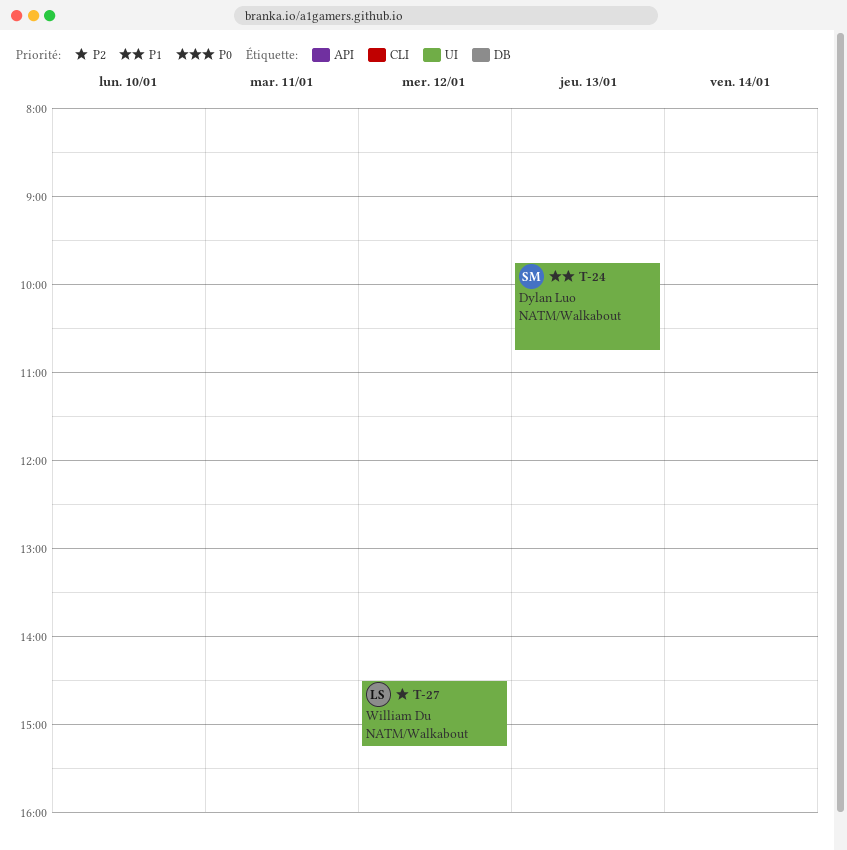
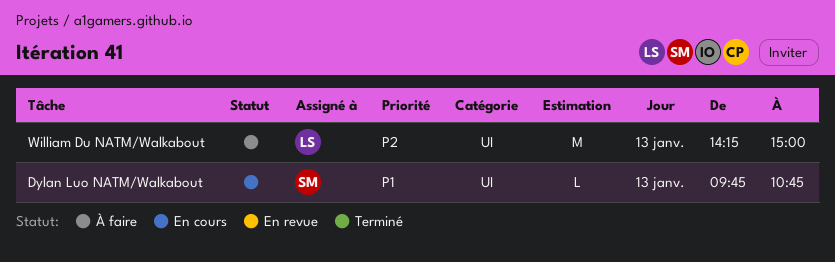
William Du NATM/Walkabout, day: Jan 12 -> Jan 13
William Du NATM/Walkabout, begins: 14:30 -> 14:15
William Du NATM/Walkabout, ends: 15:15 -> 15:00

